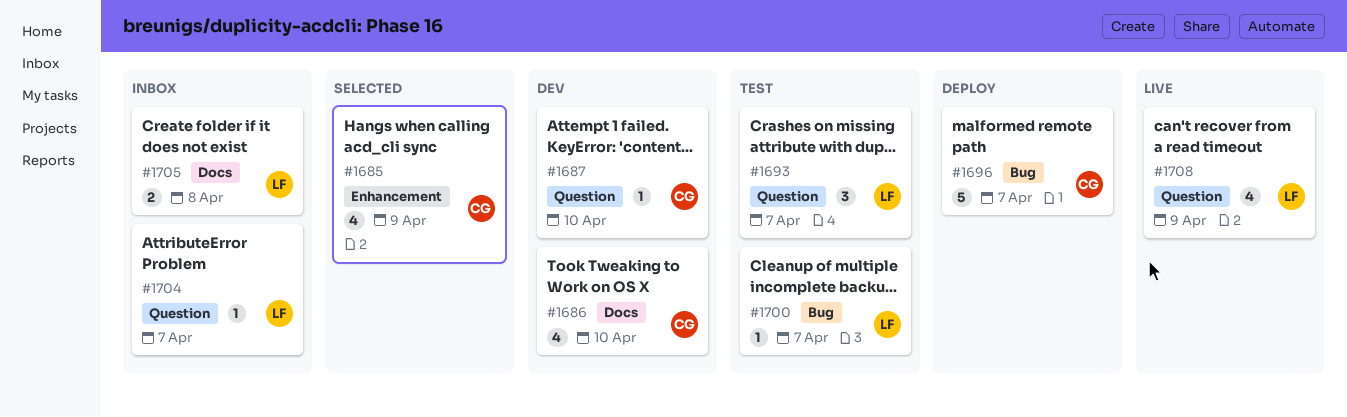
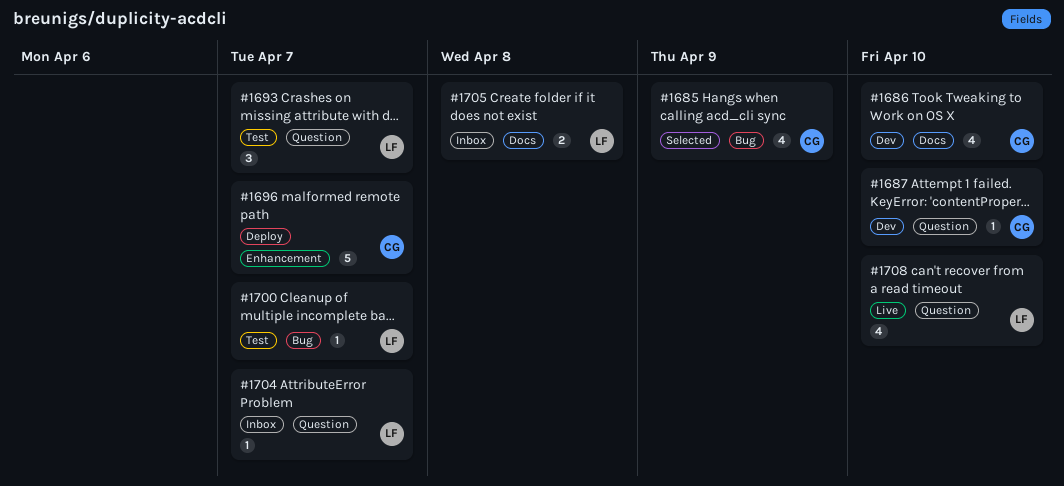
#1685, label: Enhancement -> Bug
#1696, label: Bug -> Enhancement
#1708, due: Apr 9 -> Apr 10

